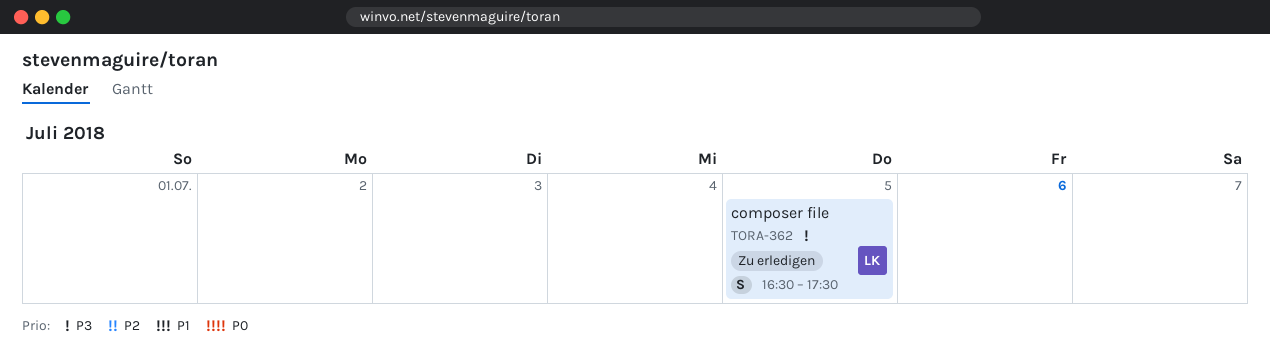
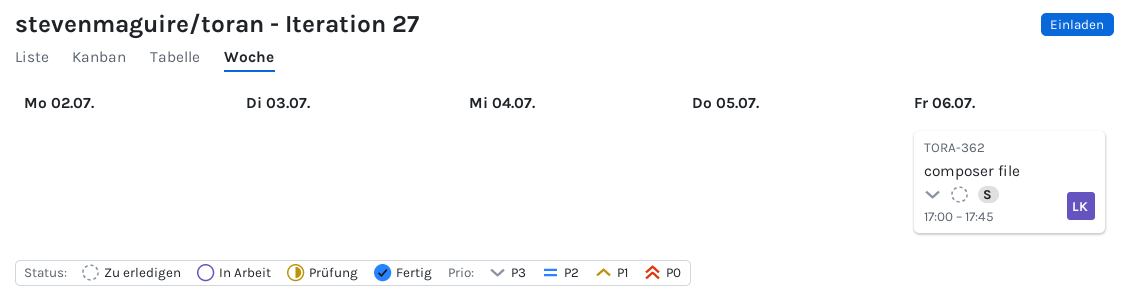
TORA-362, day: Jul 5 -> Jul 6
TORA-362, begins: 16:30 -> 17:00
TORA-362, ends: 17:30 -> 17:45

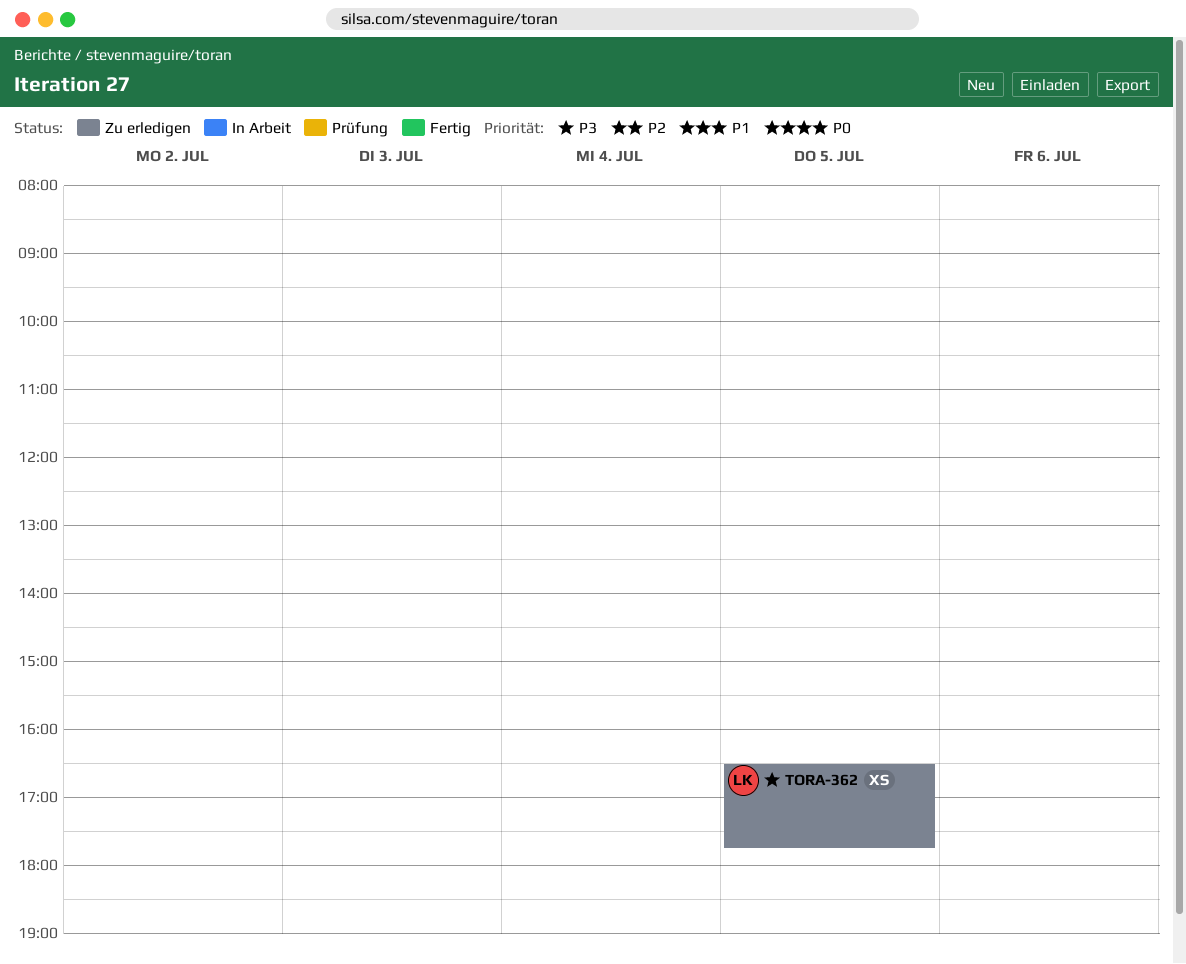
TORA-362, estimate: S -> XS
TORA-362, day: Jul 6 -> Jul 5
TORA-362, begins: 17:00 -> 16:30

